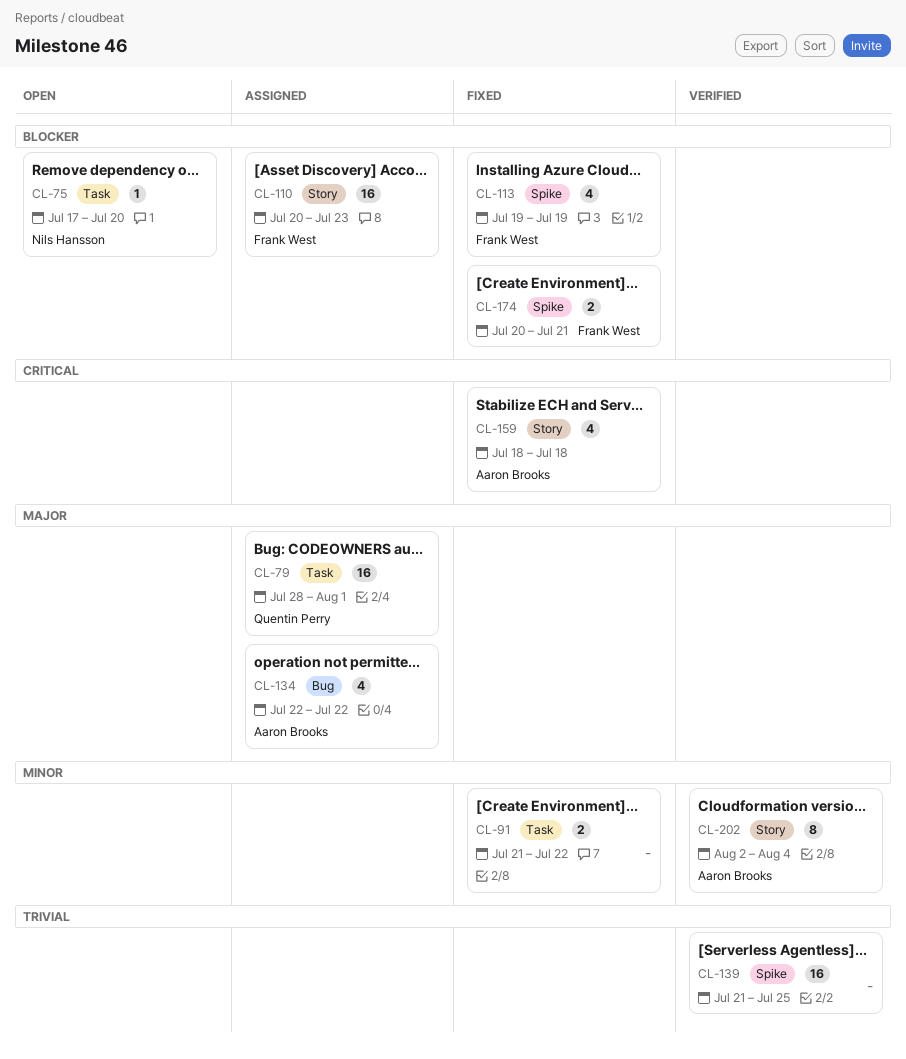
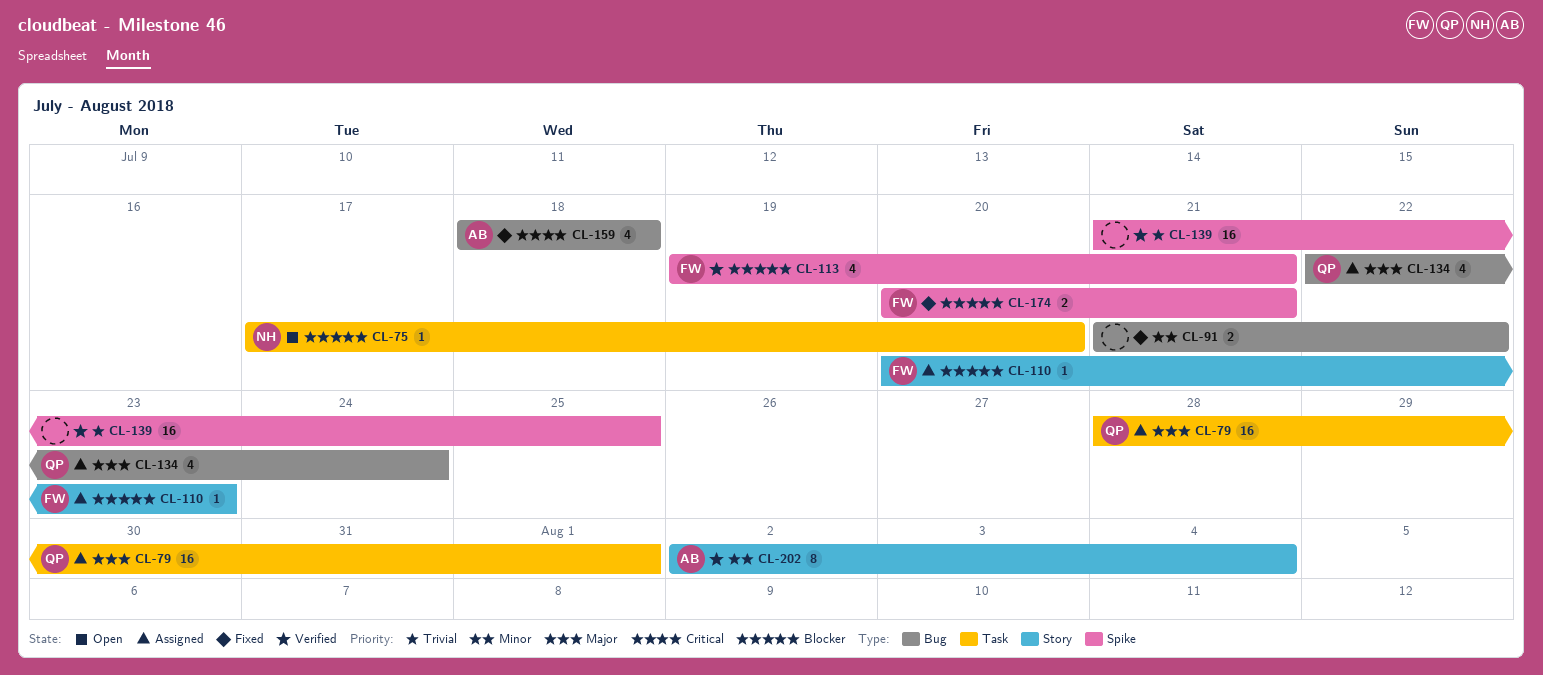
CL-91, label: Task -> Bug
CL-110, estimate: 16 -> 1
CL-113, status: Fixed -> Verified
CL-113, due: Jul 19 -> Jul 21
CL-134, owner: Aaron Brooks -> Quentin Perry
CL-134, due: Jul 22 -> Jul 24
CL-159, label: Story -> Bug

